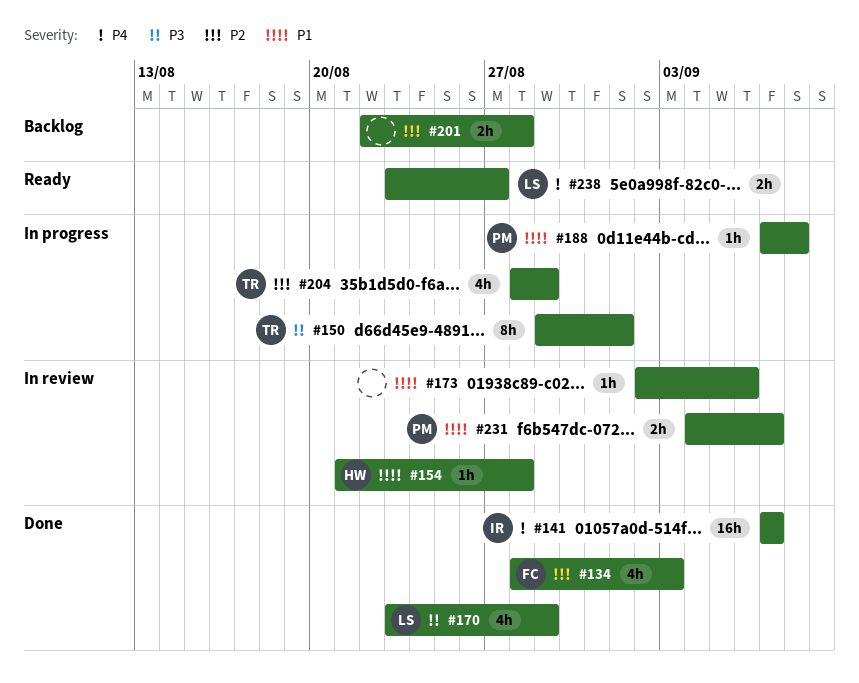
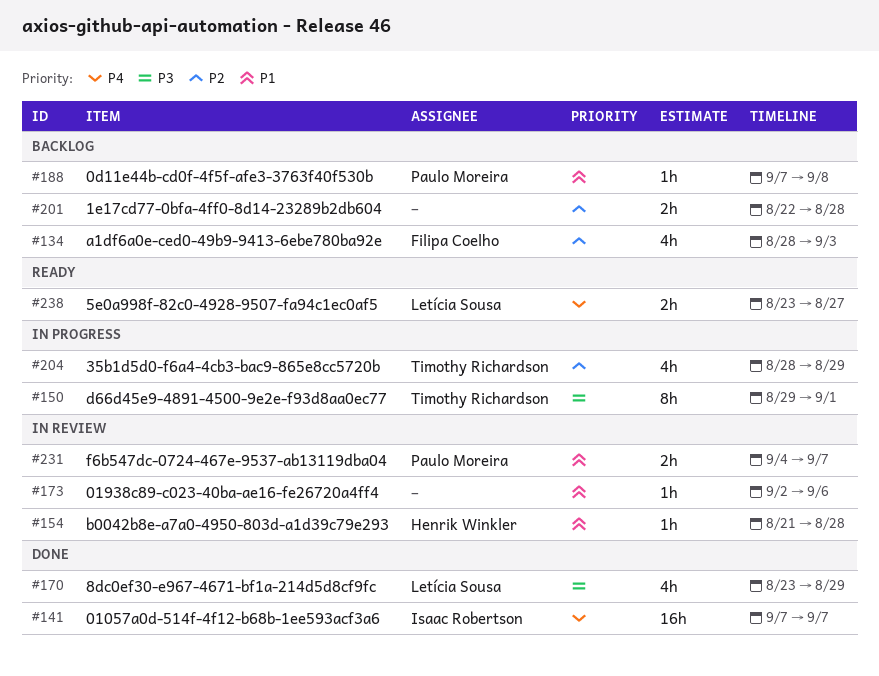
#134, status: Done -> Backlog
#188, status: In progress -> Backlog

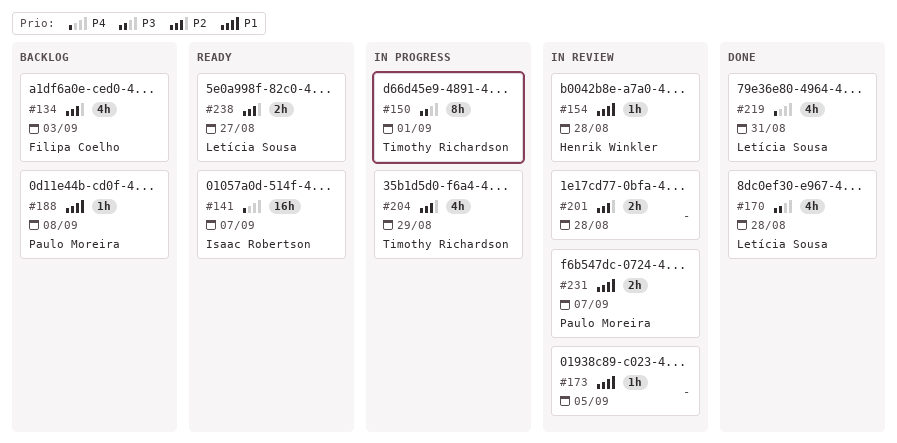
#141, status: Done -> Ready
#170, due: Aug 29 -> Aug 28
#173, due: Sep 6 -> Sep 5
#201, status: Backlog -> In review
#219: none -> present
#238, priority: P4 -> P2

